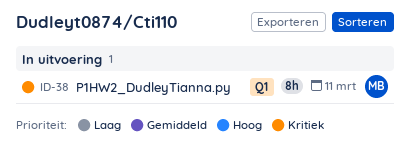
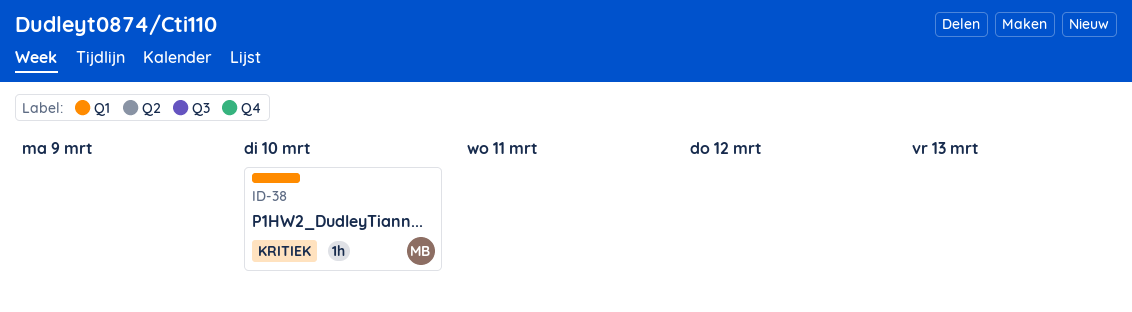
ID-38, estimate: 8h -> 1h
ID-38, due: Mar 11 -> Mar 10

